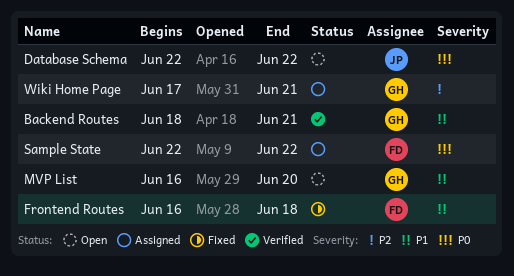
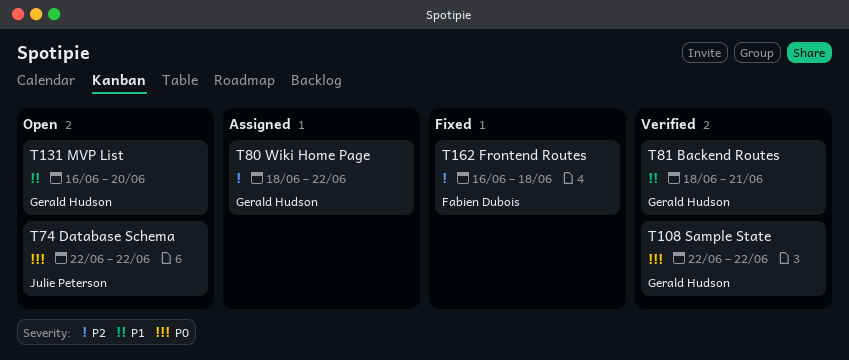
Frontend Routes, priority: P1 -> P2
Sample State, status: Assigned -> Verified
Sample State, owner: Fabien Dubois -> Gerald Hudson
Wiki Home Page, start: Jun 17 -> Jun 18
Wiki Home Page, due: Jun 21 -> Jun 22

